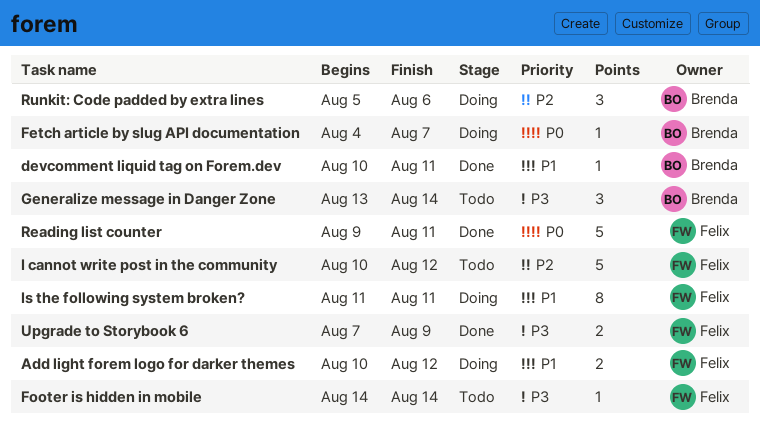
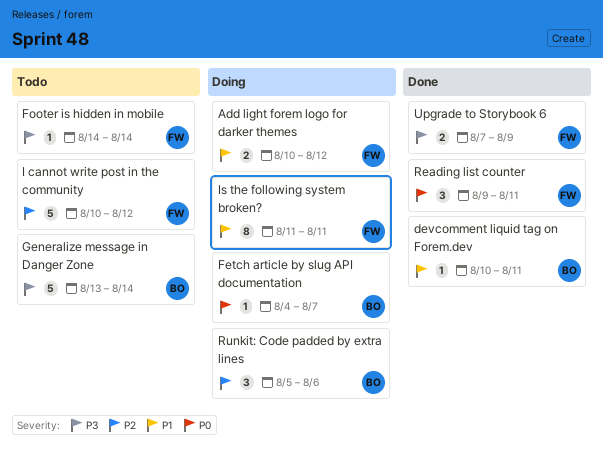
Generalize message in Danger Zone, estimate: 3 -> 5
Reading list counter, estimate: 5 -> 3

